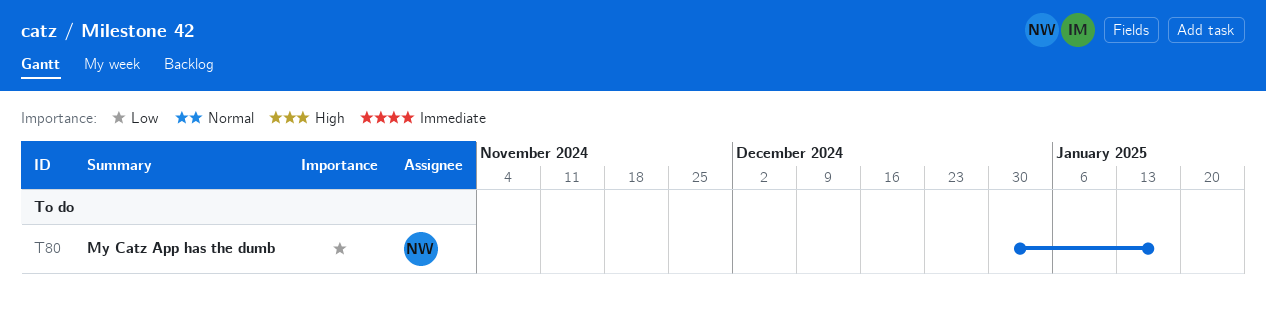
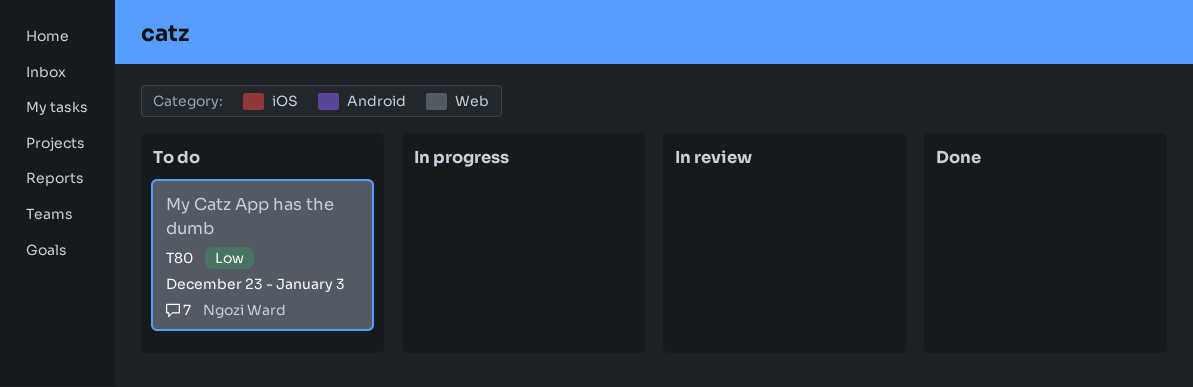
T80, start: Dec 30 -> Dec 23
T80, due: Jan 17 -> Jan 3

